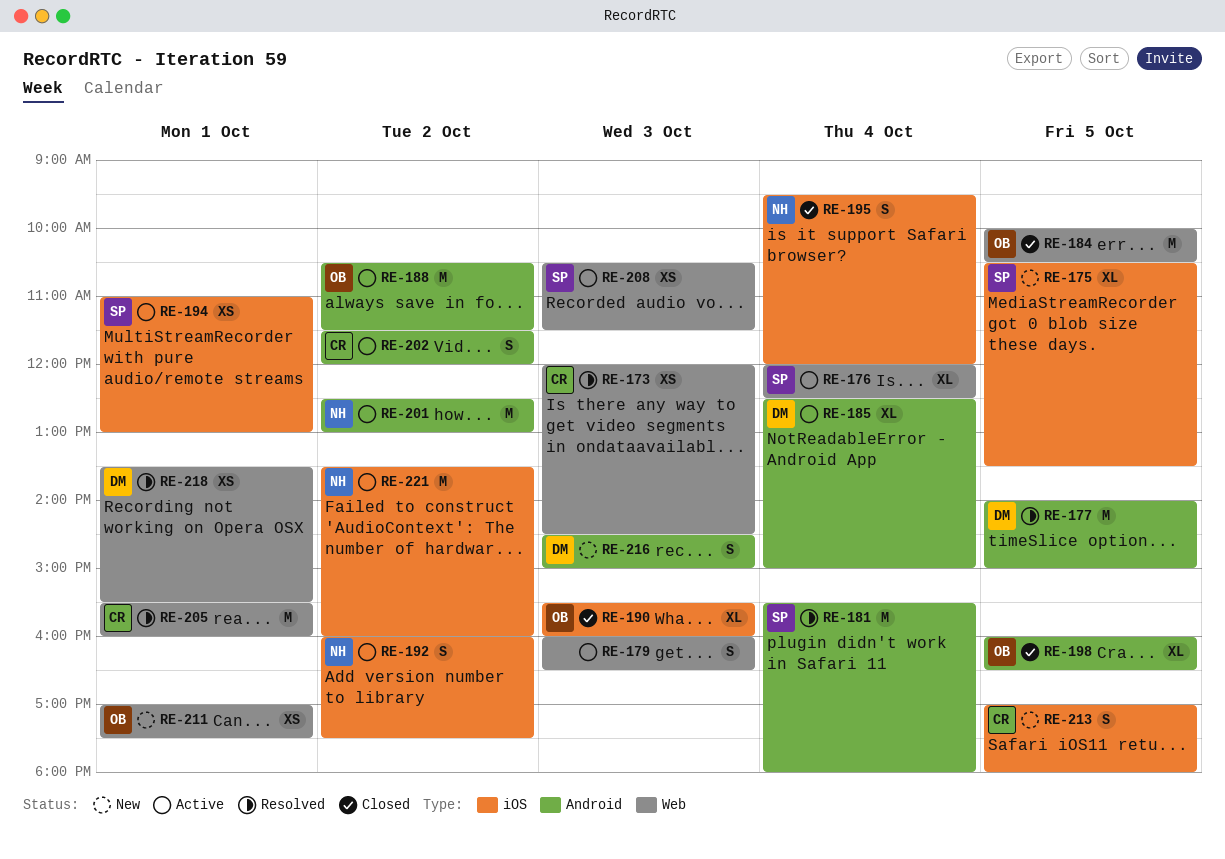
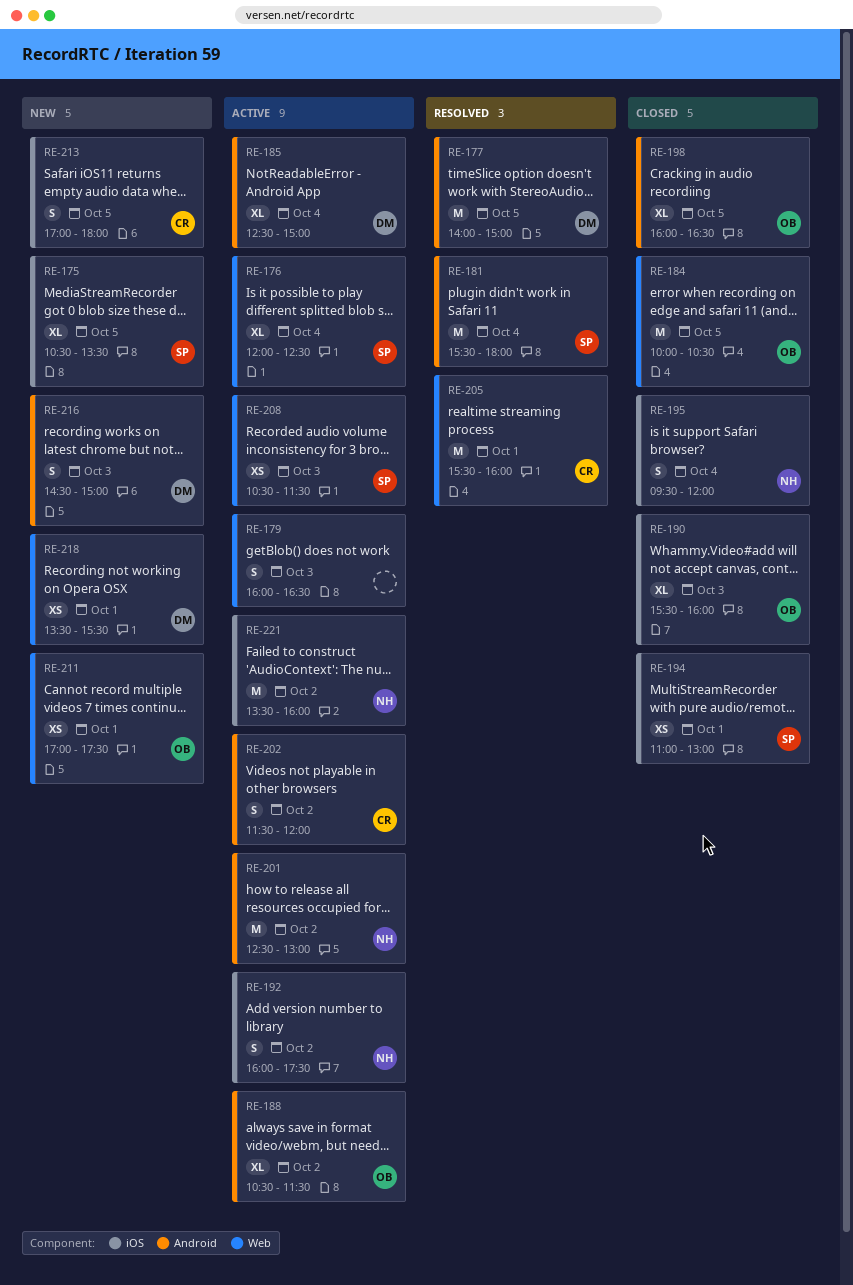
RE-173: present -> none
RE-188, estimate: M -> XL
RE-194, status: Active -> Closed
RE-218, status: Resolved -> New

